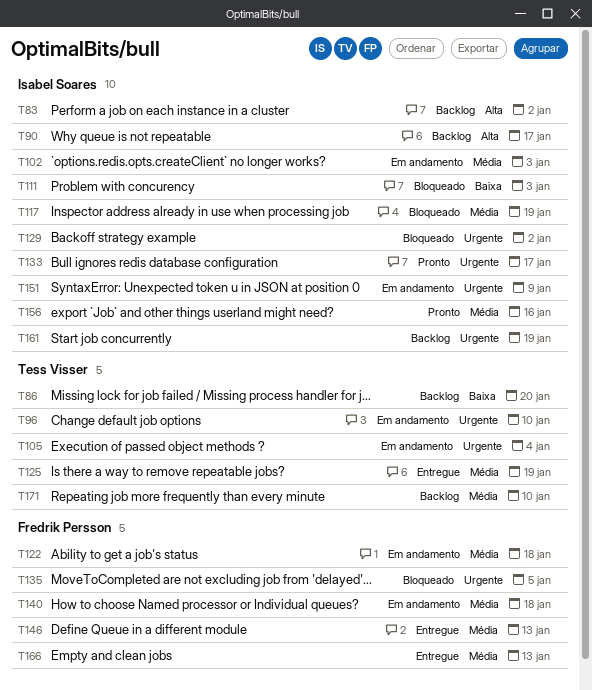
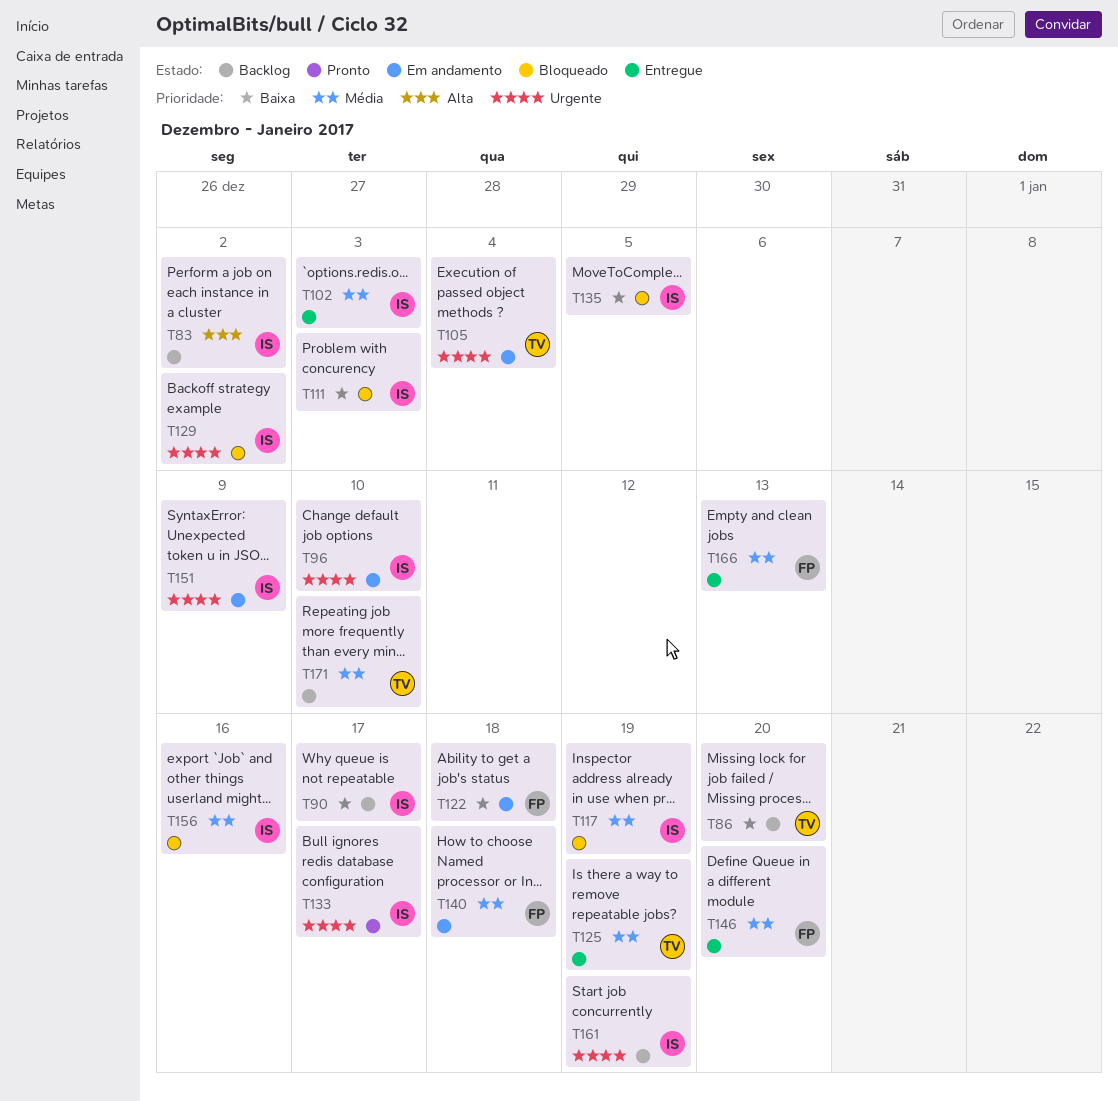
T90, priority: Alta -> Baixa
T96, owner: Tess Visser -> Isabel Soares
T102, status: Em andamento -> Entregue
T122, priority: Média -> Baixa
T135, owner: Fredrik Persson -> Isabel Soares
T135, priority: Urgente -> Baixa
T146, due: Jan 13 -> Jan 20
T156, status: Pronto -> Bloqueado

